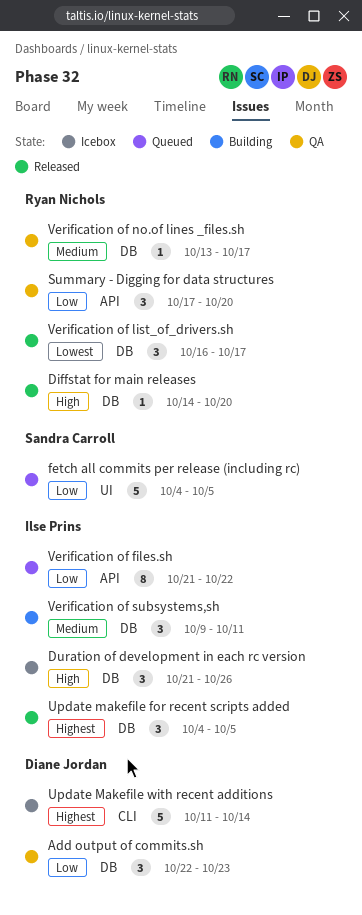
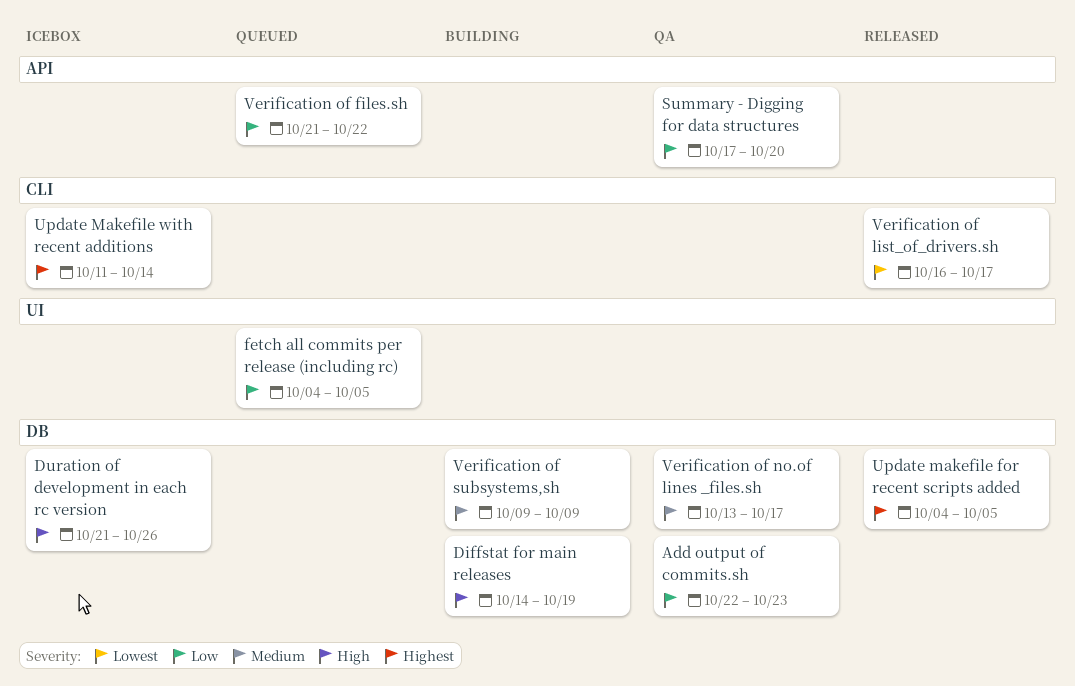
Diffstat for main releases, status: Released -> Building
Diffstat for main releases, due: Oct 20 -> Oct 19
Verification of list_of_drivers.sh, label: DB -> CLI
Verification of subsystems,sh, due: Oct 11 -> Oct 9

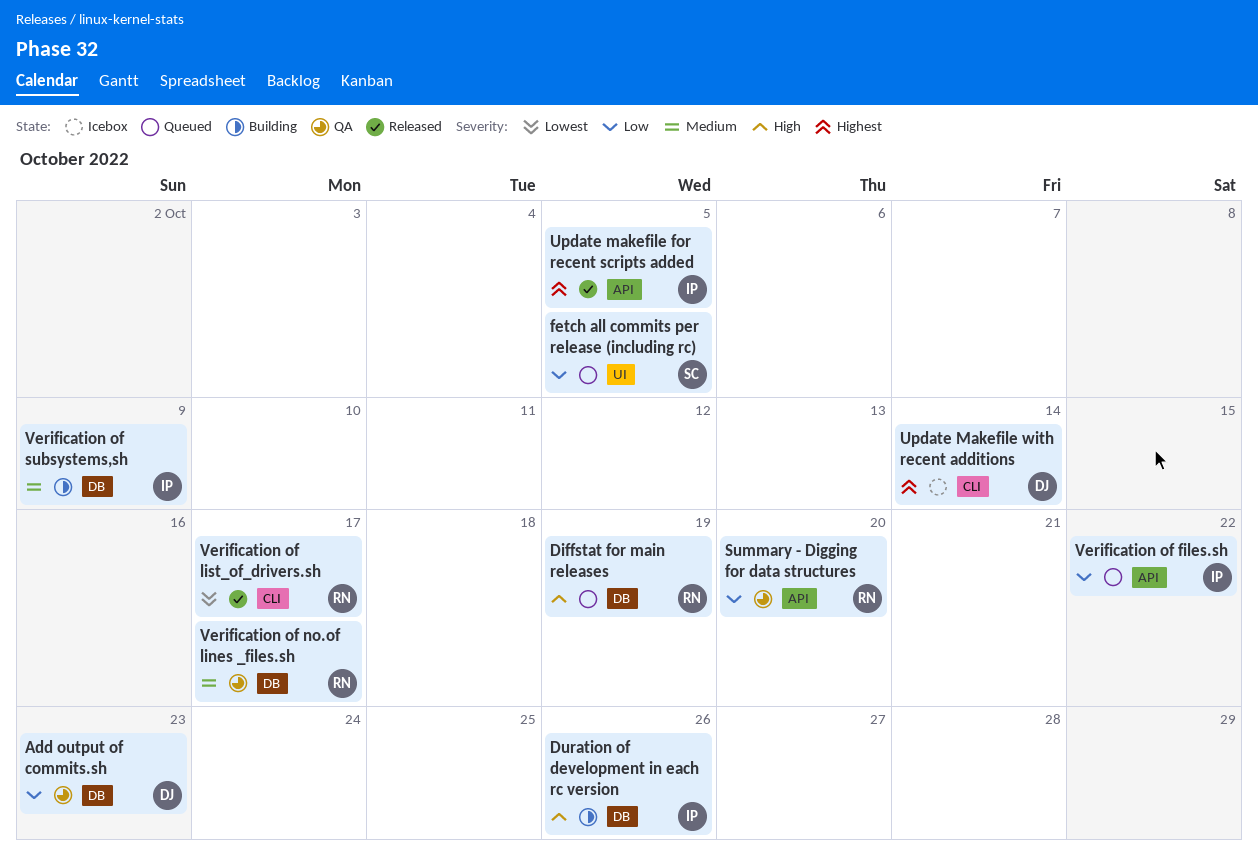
Diffstat for main releases, status: Building -> Queued
Duration of development in each rc version, status: Icebox -> Building
Update makefile for recent scripts added, label: DB -> API

